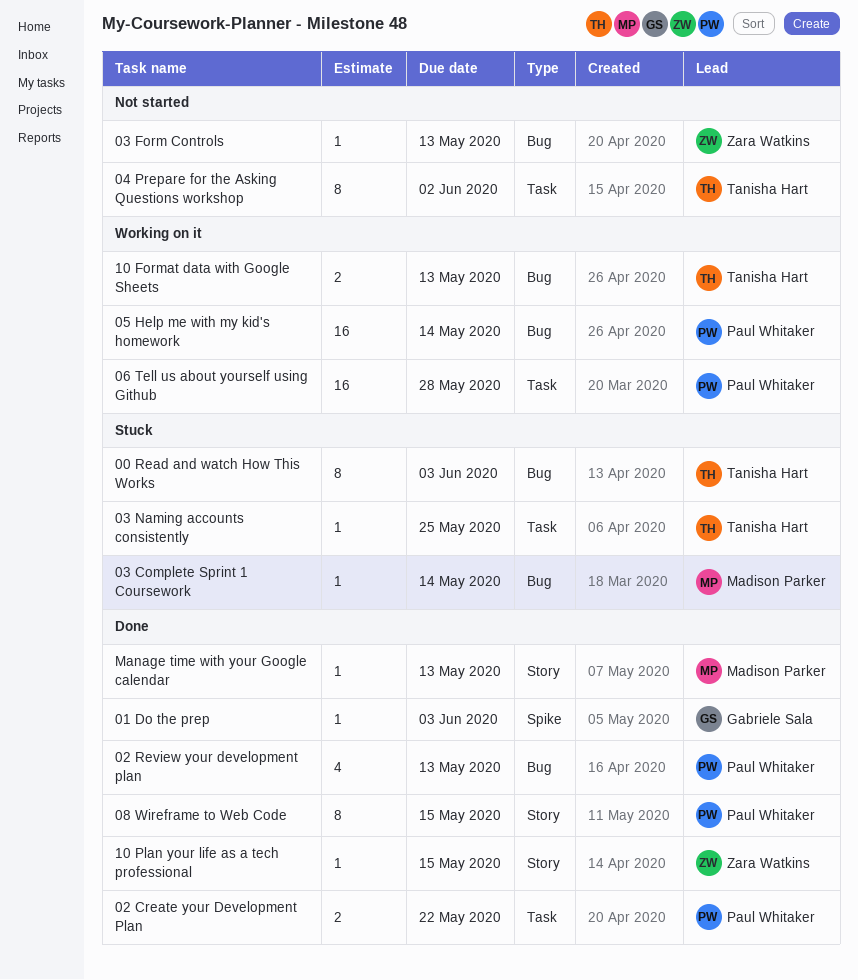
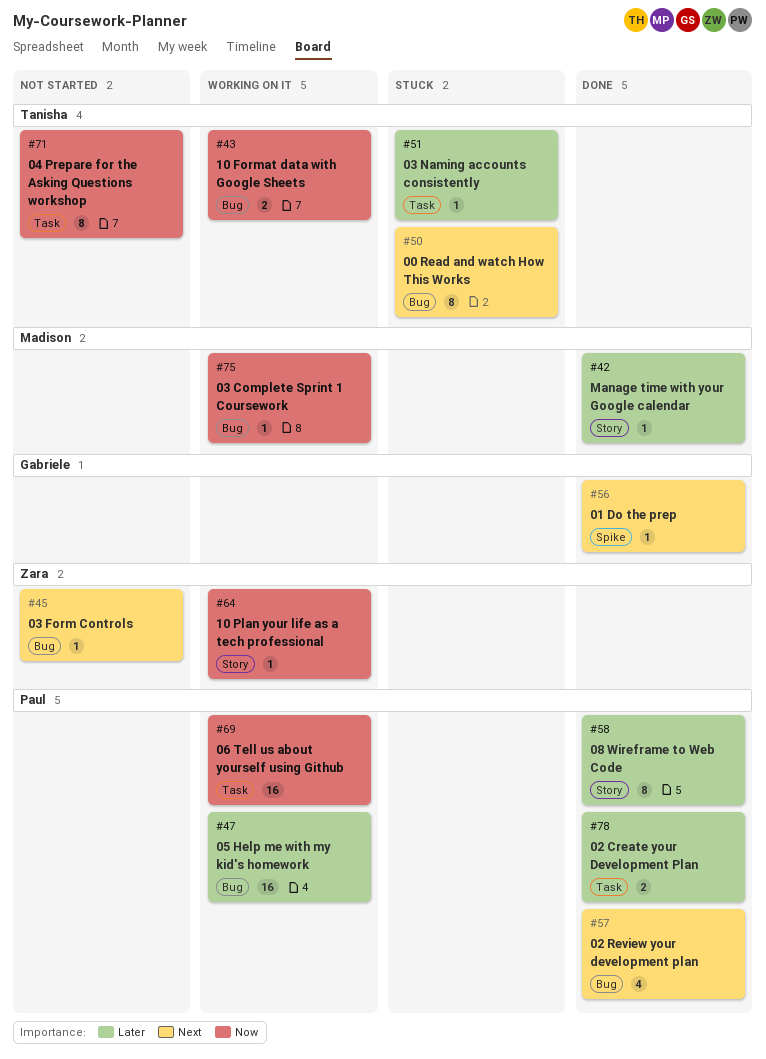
03 Complete Sprint 1 Coursework, status: Stuck -> Working on it
10 Plan your life as a tech professional, status: Done -> Working on it

